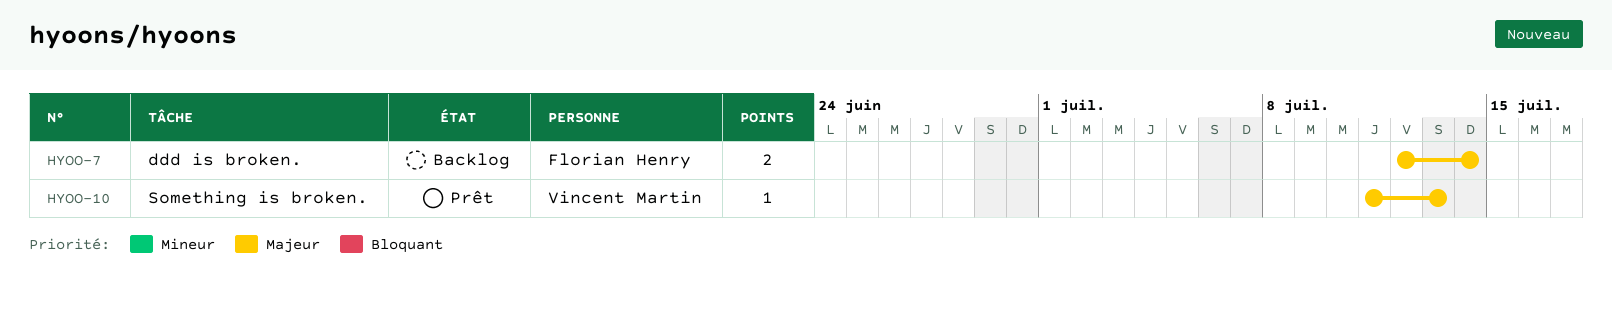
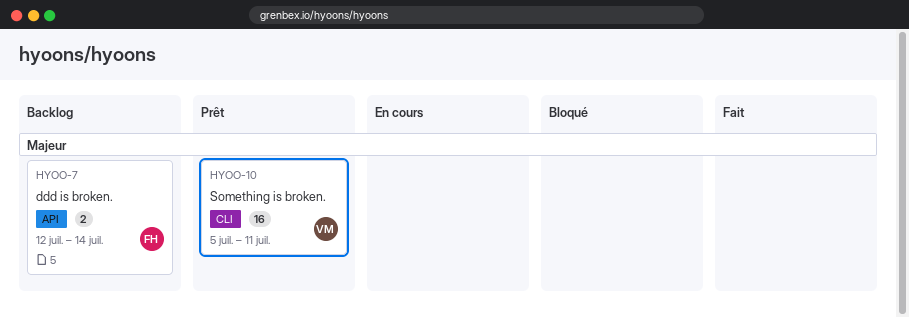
HYOO-10, estimate: 1 -> 16
HYOO-10, start: Jul 11 -> Jul 5
HYOO-10, due: Jul 13 -> Jul 11

